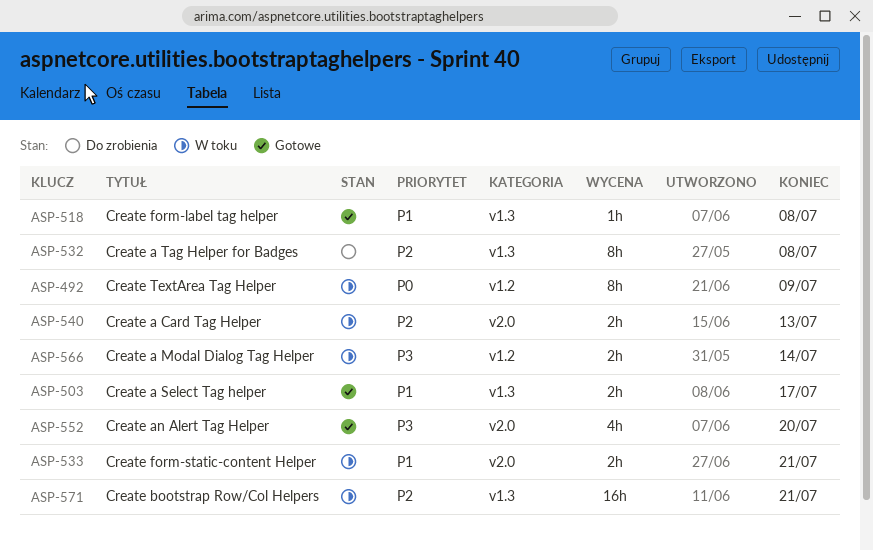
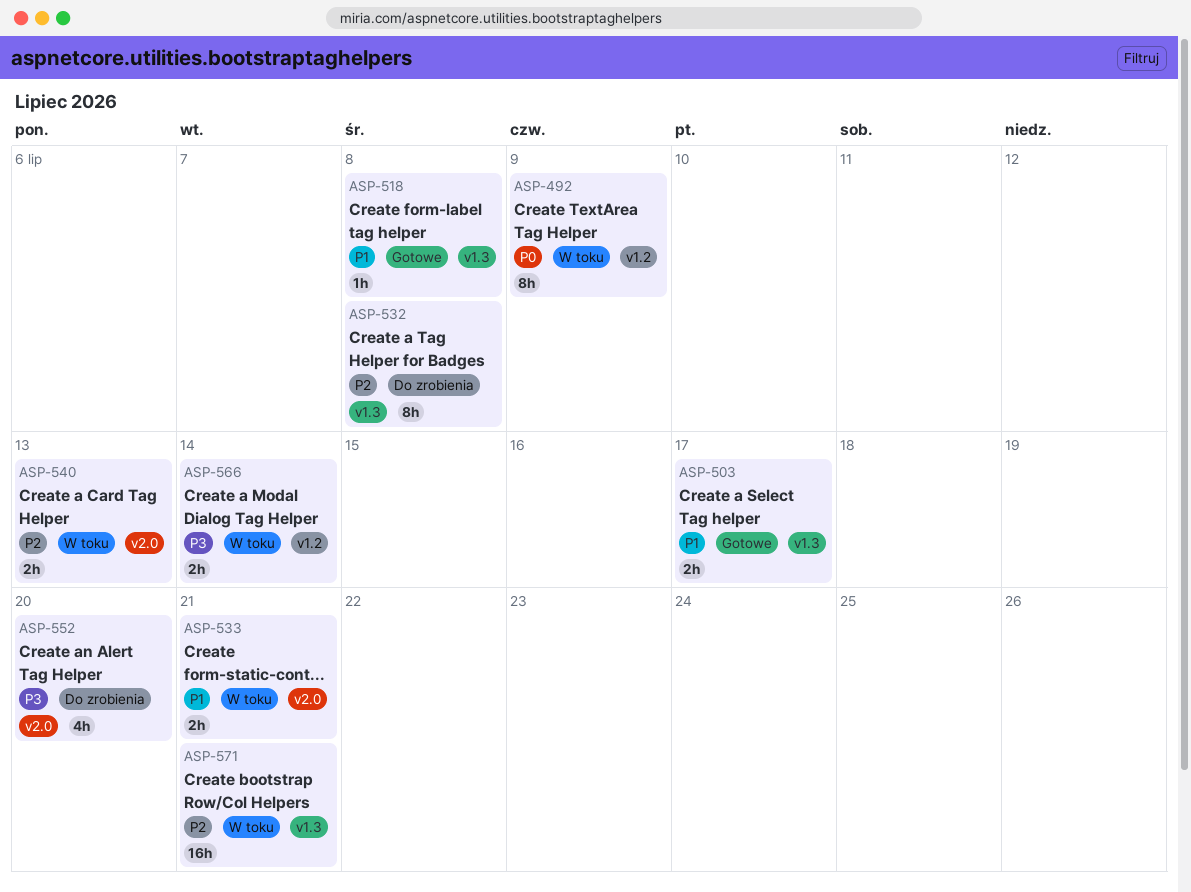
ASP-552, status: Gotowe -> Do zrobienia

